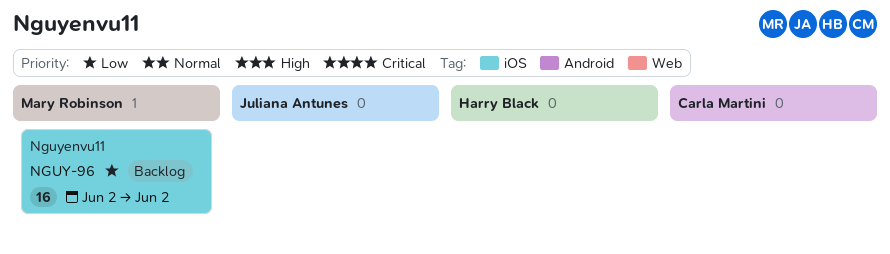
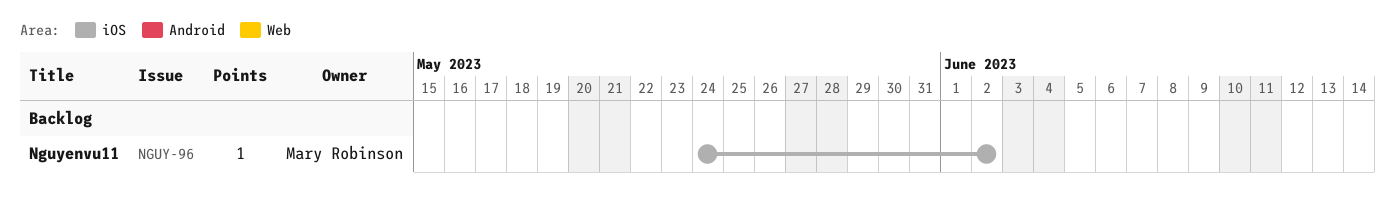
NGUY-96, estimate: 16 -> 1
NGUY-96, start: Jun 2 -> May 24

